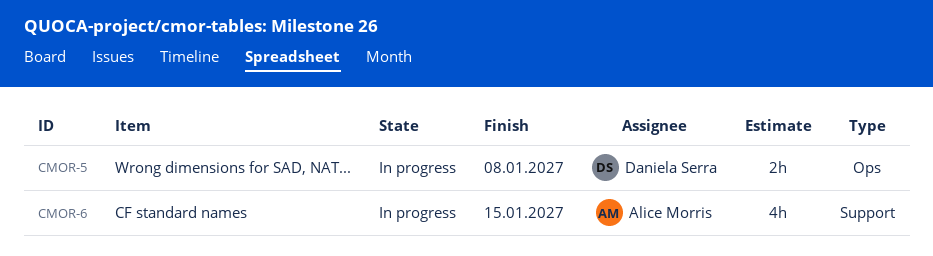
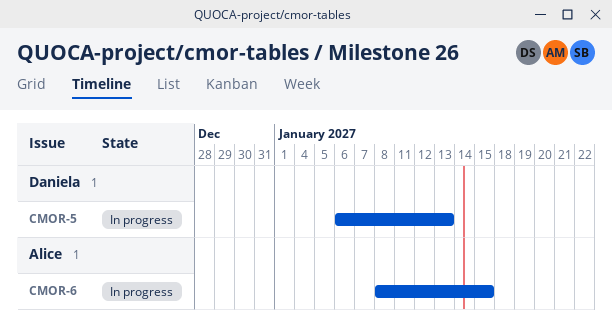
CMOR-5, due: Jan 8 -> Jan 13

